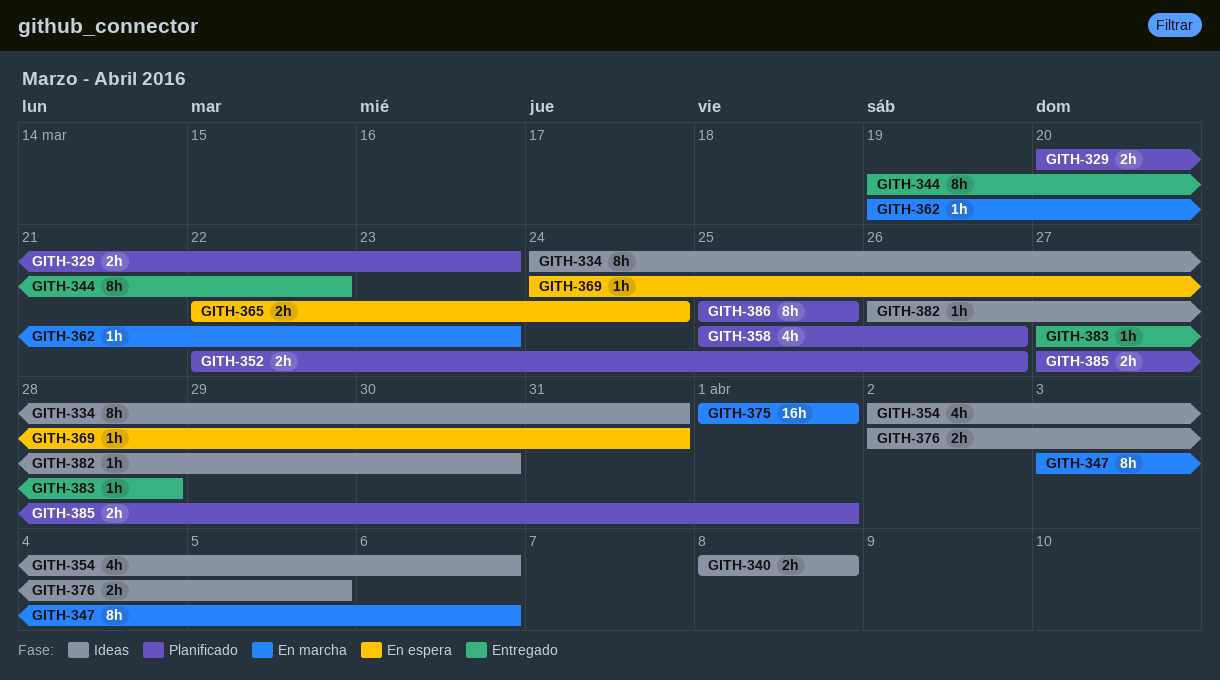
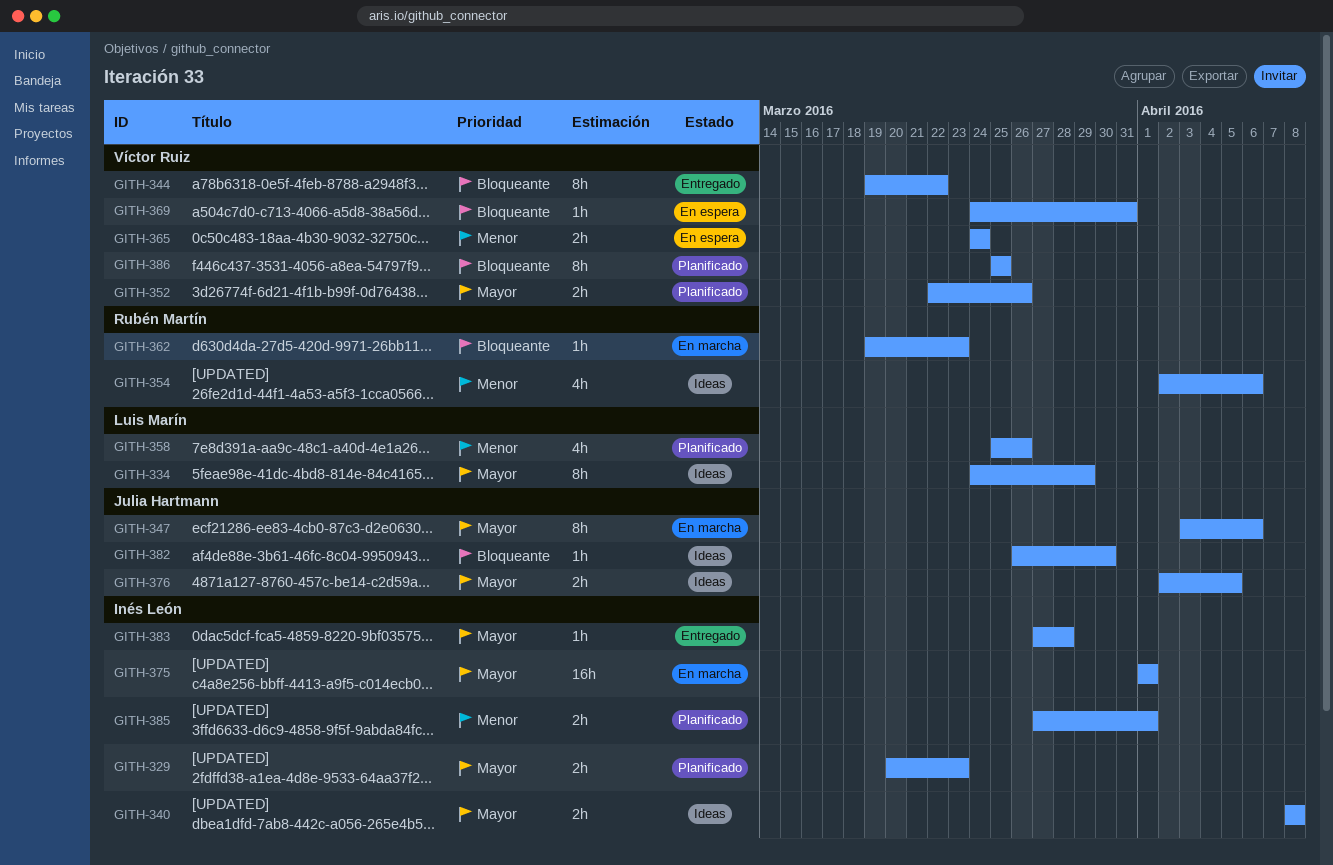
GITH-334, due: Mar 31 -> Mar 29
GITH-365, start: Mar 22 -> Mar 24

